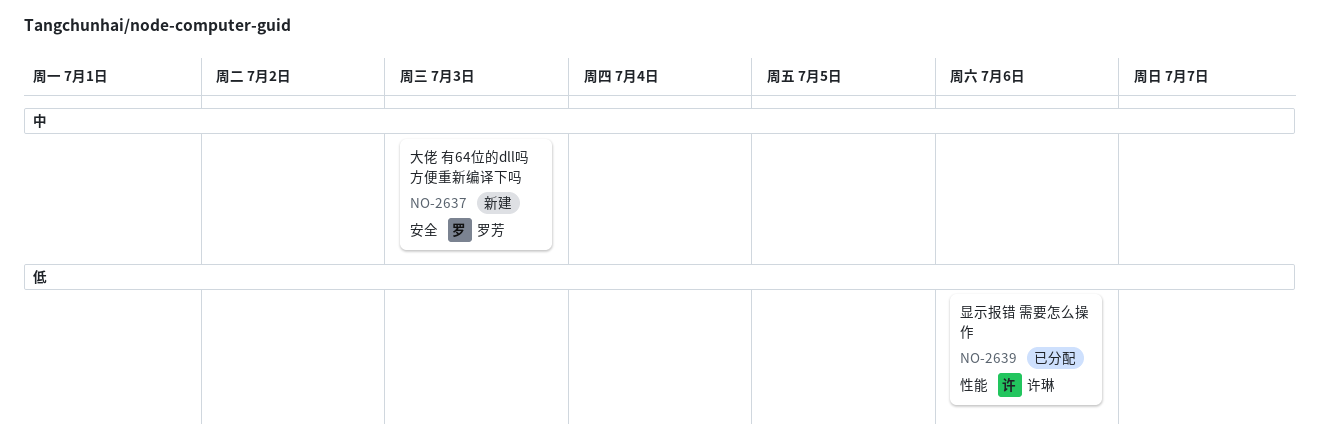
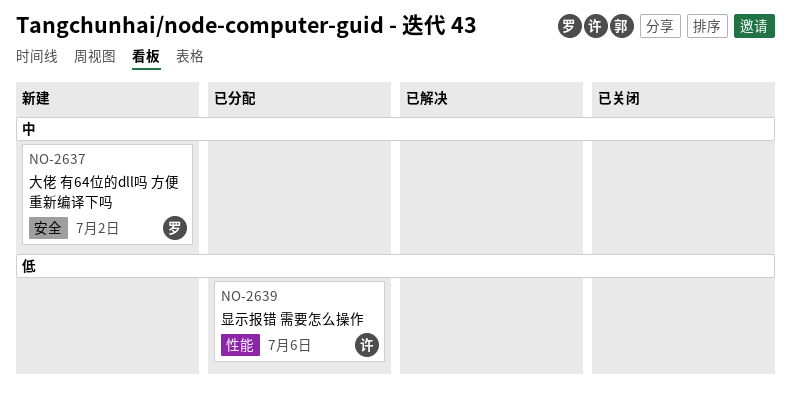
NO-2637, due: Jul 3 -> Jul 2

